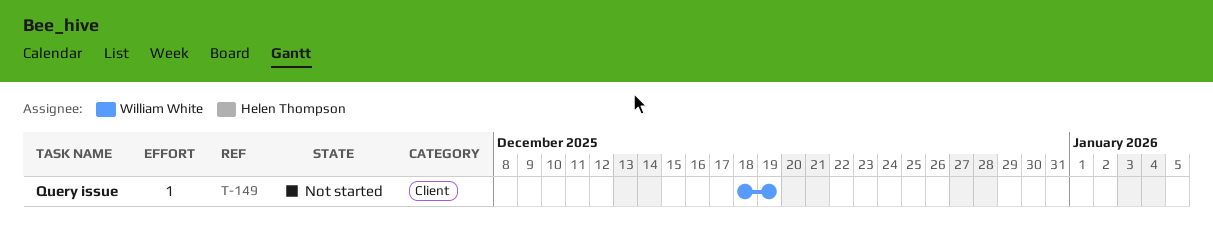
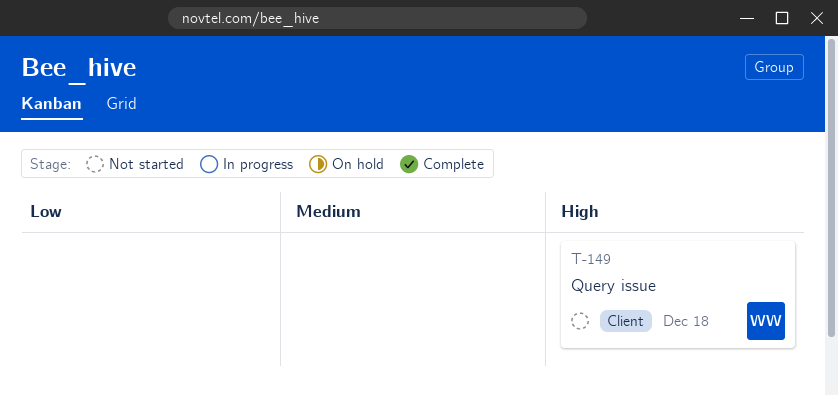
T-149, due: Dec 19 -> Dec 18

